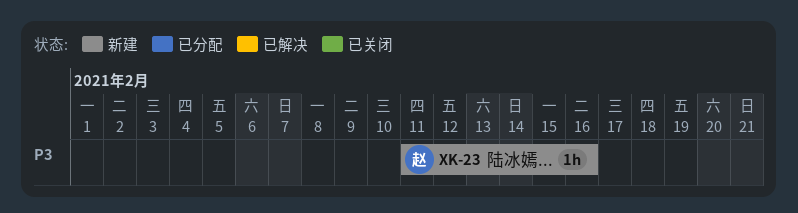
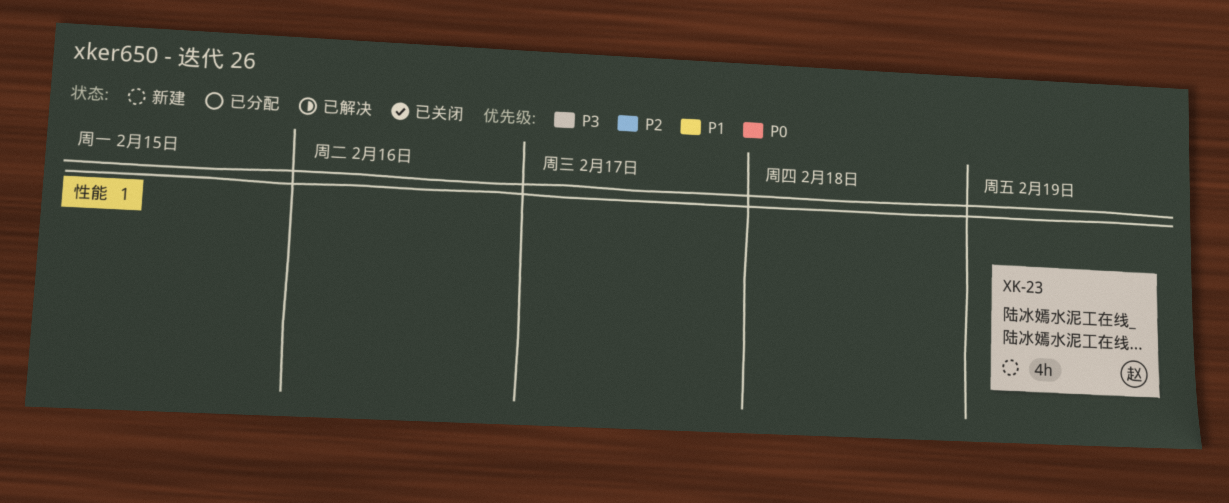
XK-23, estimate: 1h -> 4h
XK-23, due: Feb 16 -> Feb 19

